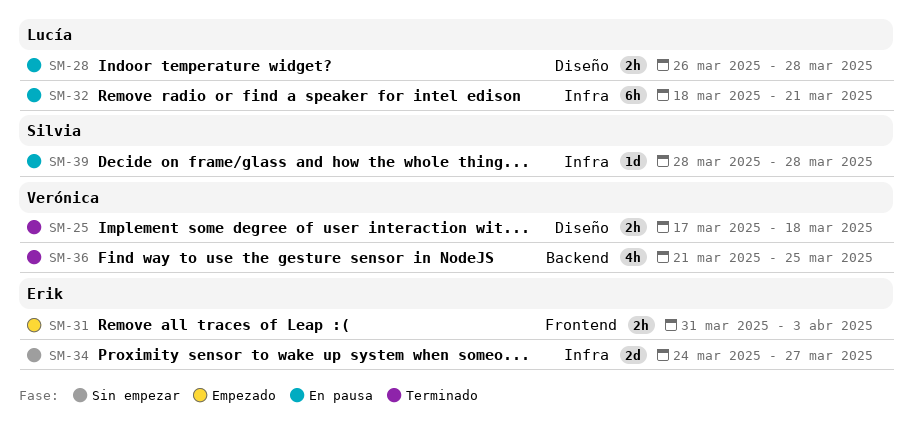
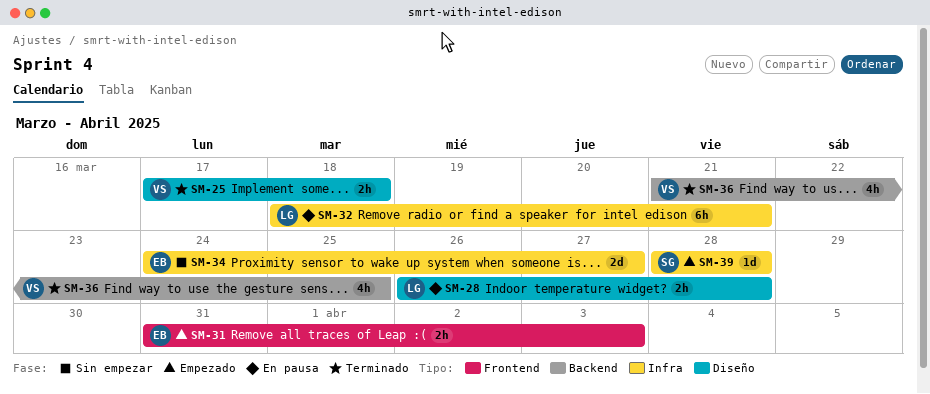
SM-39, status: En pausa -> Empezado

